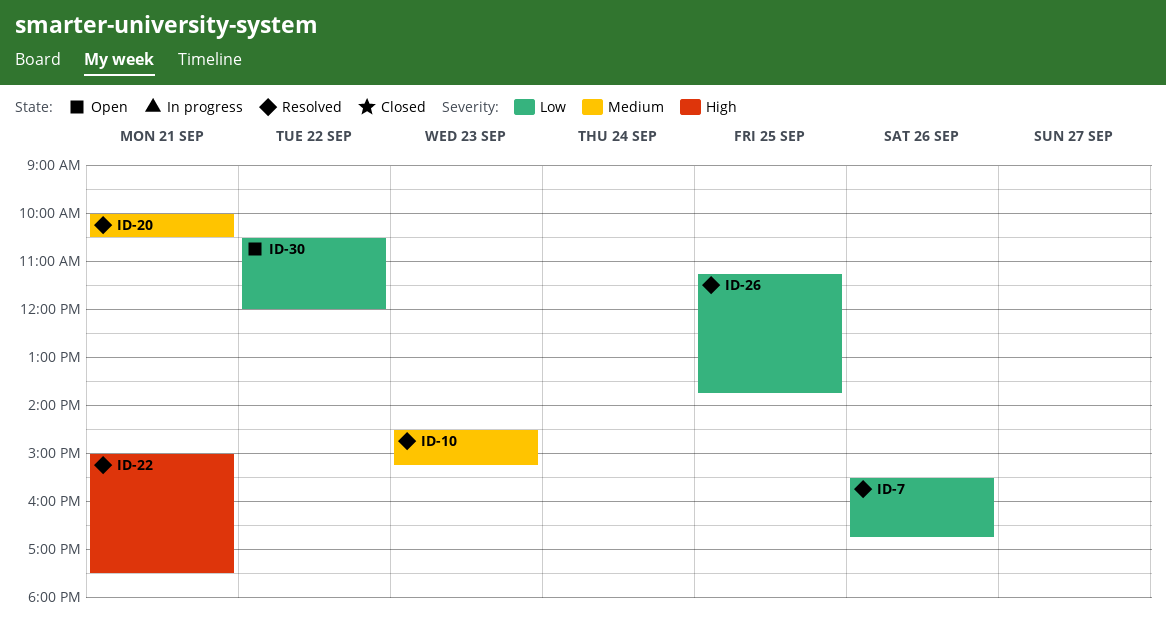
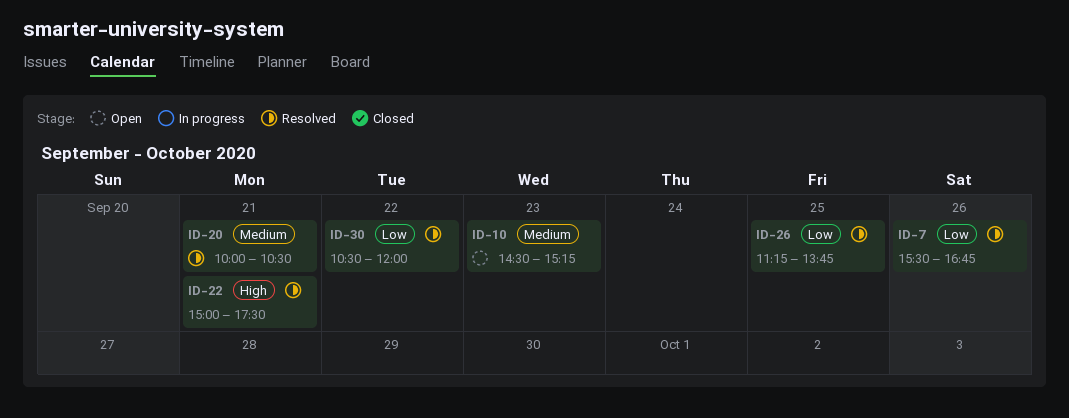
ID-10, status: Resolved -> Open
ID-30, status: Open -> Resolved

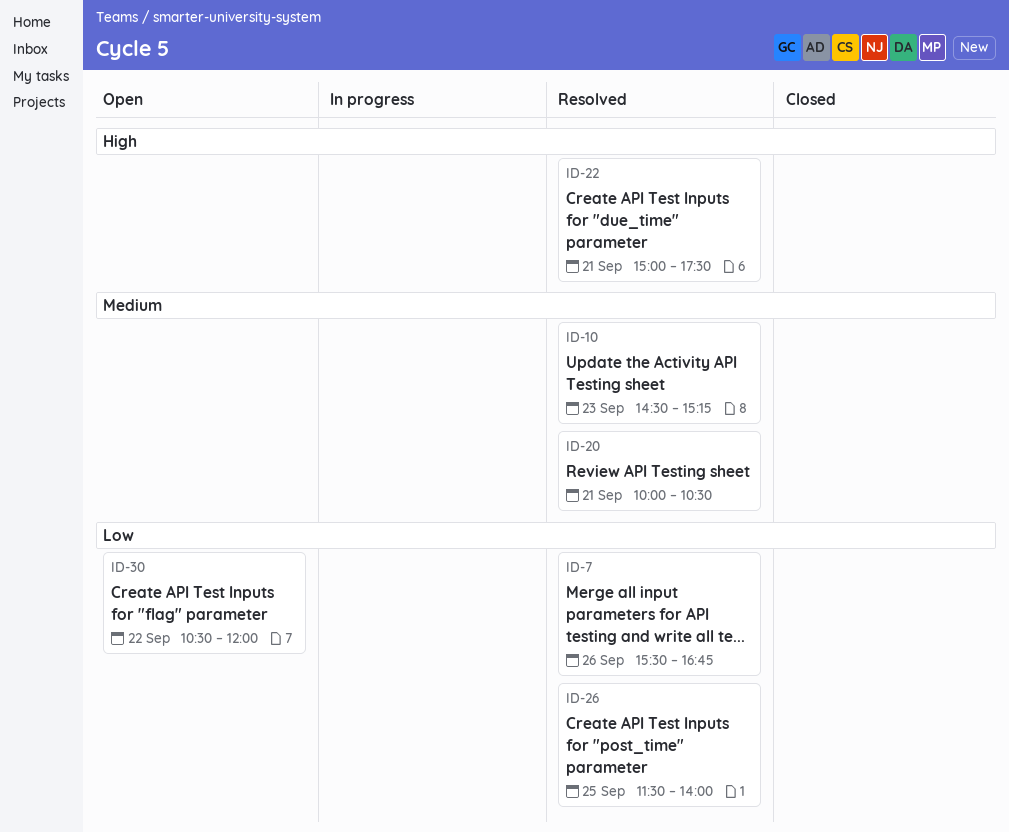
ID-10, status: Open -> Resolved
ID-26, begins: 11:15 -> 11:30
ID-26, ends: 13:45 -> 14:00
ID-30, status: Resolved -> Open

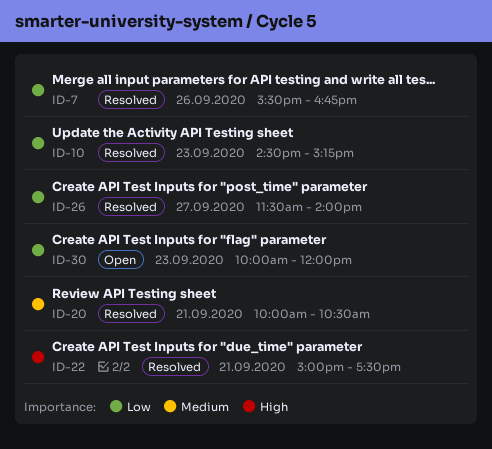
ID-10, priority: Medium -> Low
ID-26, day: Sep 25 -> Sep 27
ID-30, day: Sep 22 -> Sep 23
ID-30, begins: 10:30 -> 10:00

